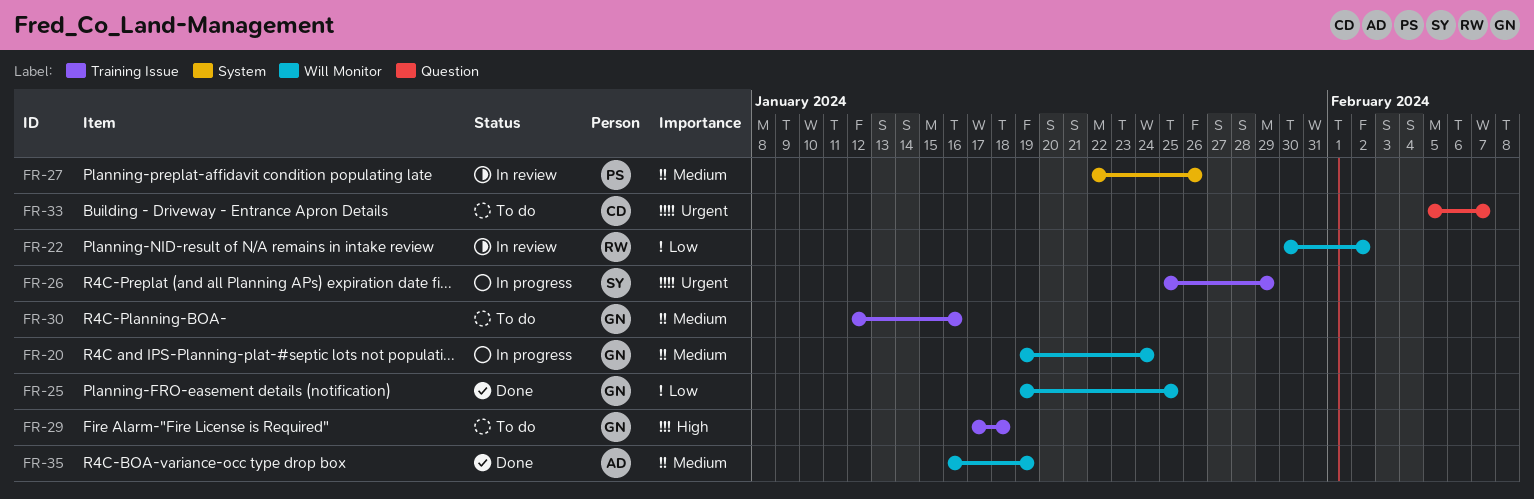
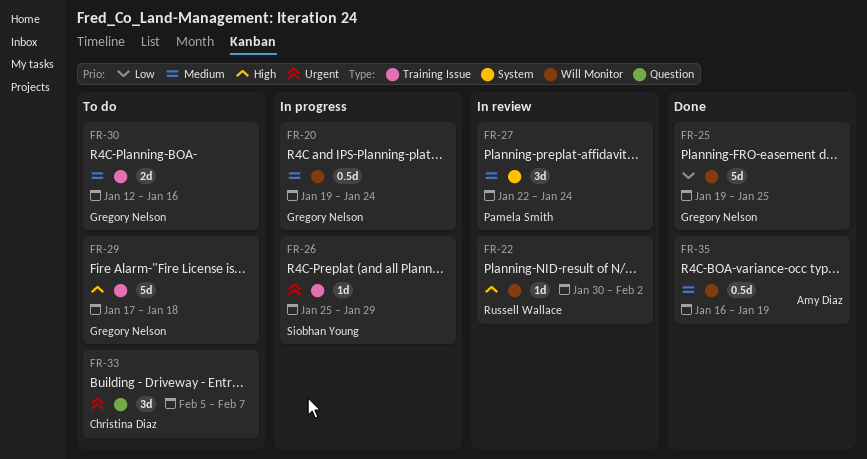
FR-22, priority: Low -> High
FR-27, due: Jan 26 -> Jan 24

